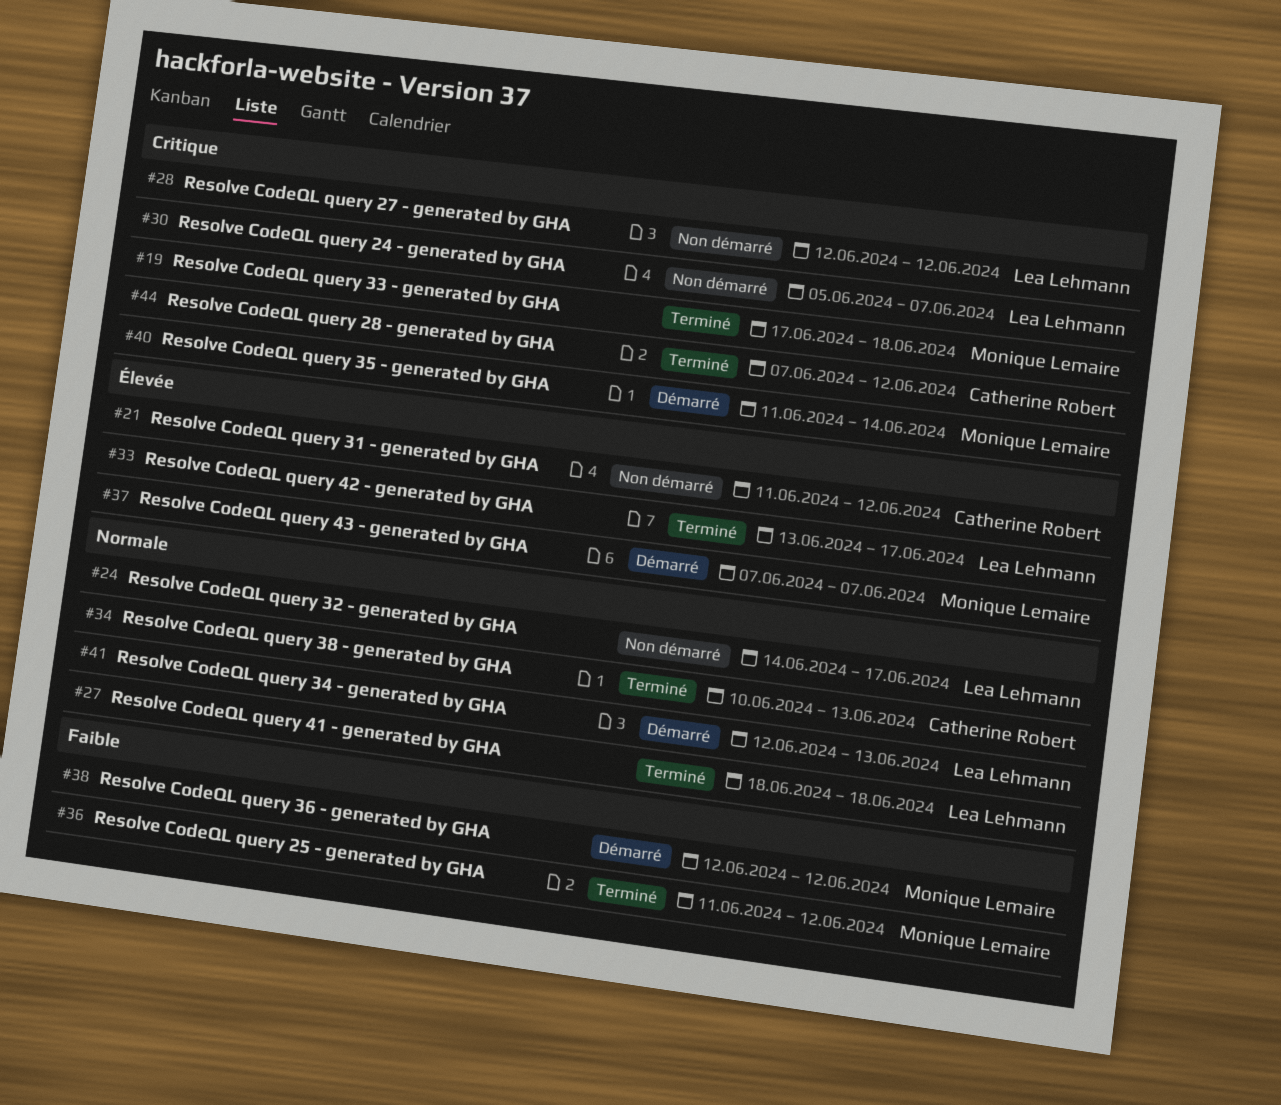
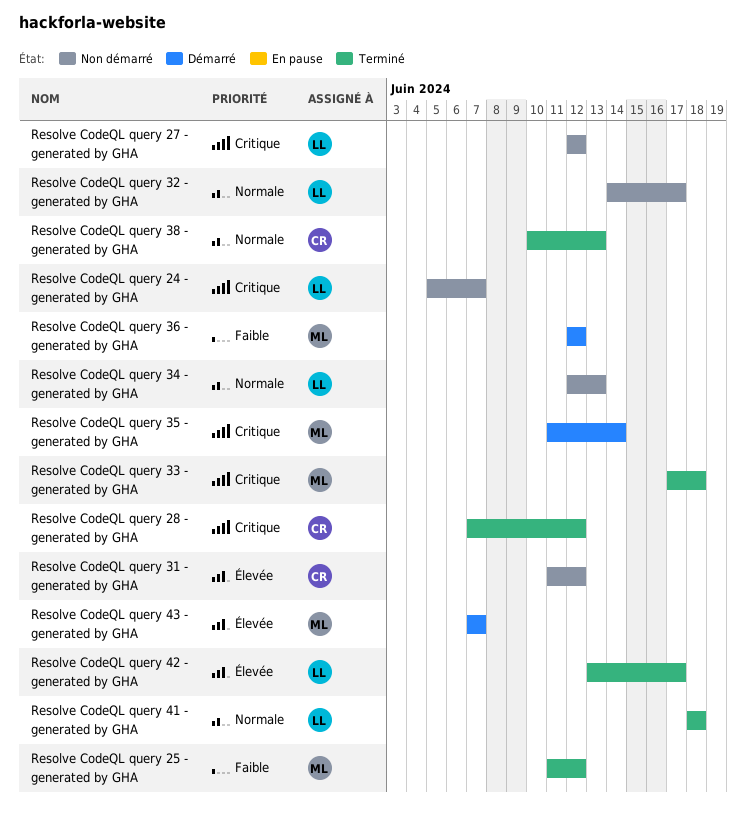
Resolve CodeQL query 34 - generated by GHA, status: Démarré -> Non démarré

